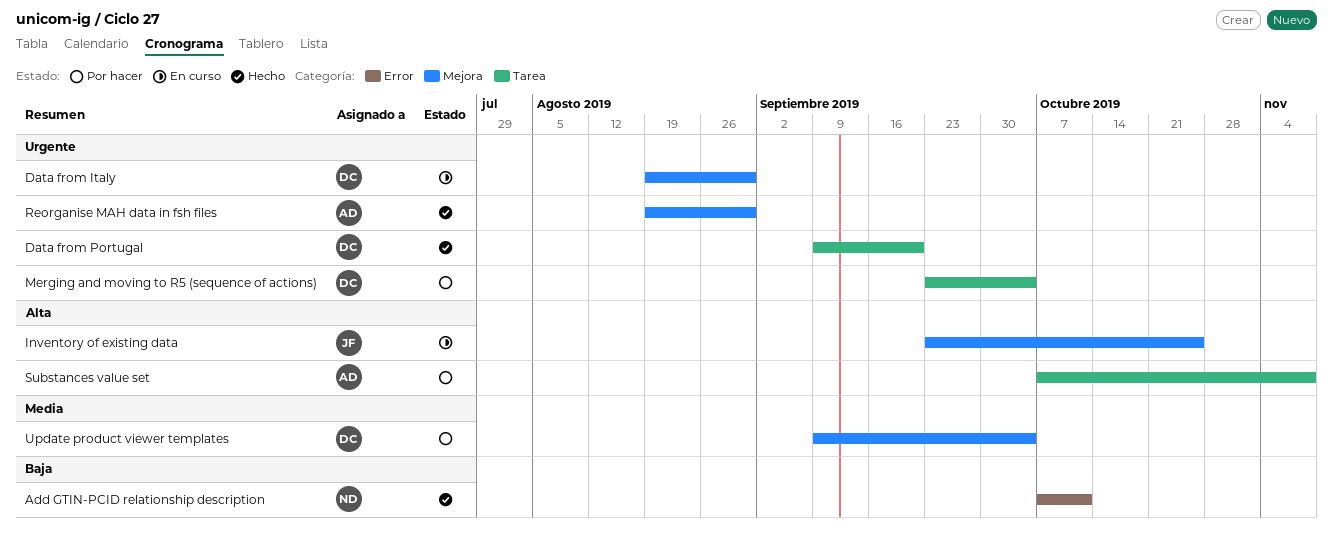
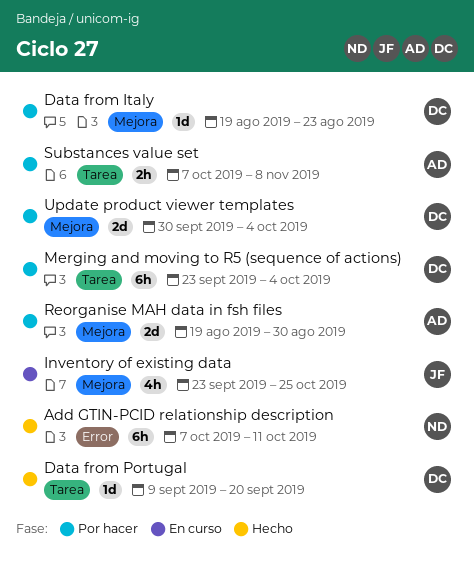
Data from Italy, status: En curso -> Por hacer
Data from Italy, due: Aug 30 -> Aug 23
Reorganise MAH data in fsh files, status: Hecho -> Por hacer
Update product viewer templates, start: Sep 9 -> Sep 30

